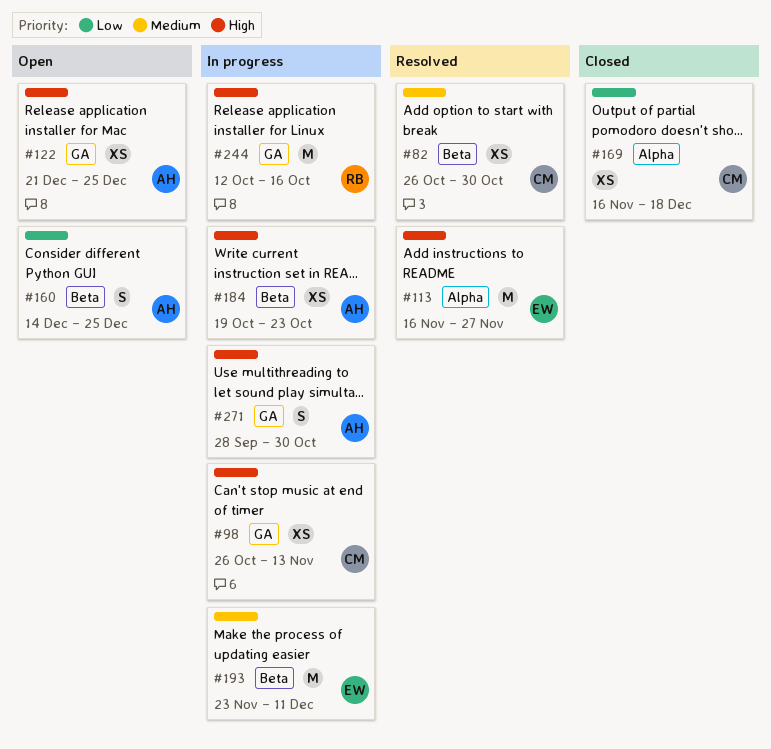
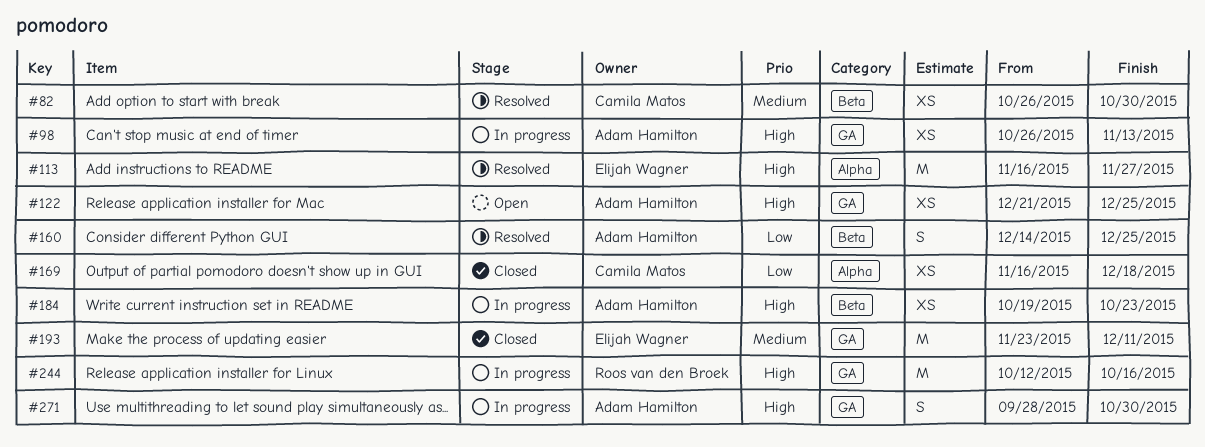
#98, owner: Camila Matos -> Adam Hamilton
#160, status: Open -> Resolved
#193, status: In progress -> Closed
#193, label: Beta -> GA

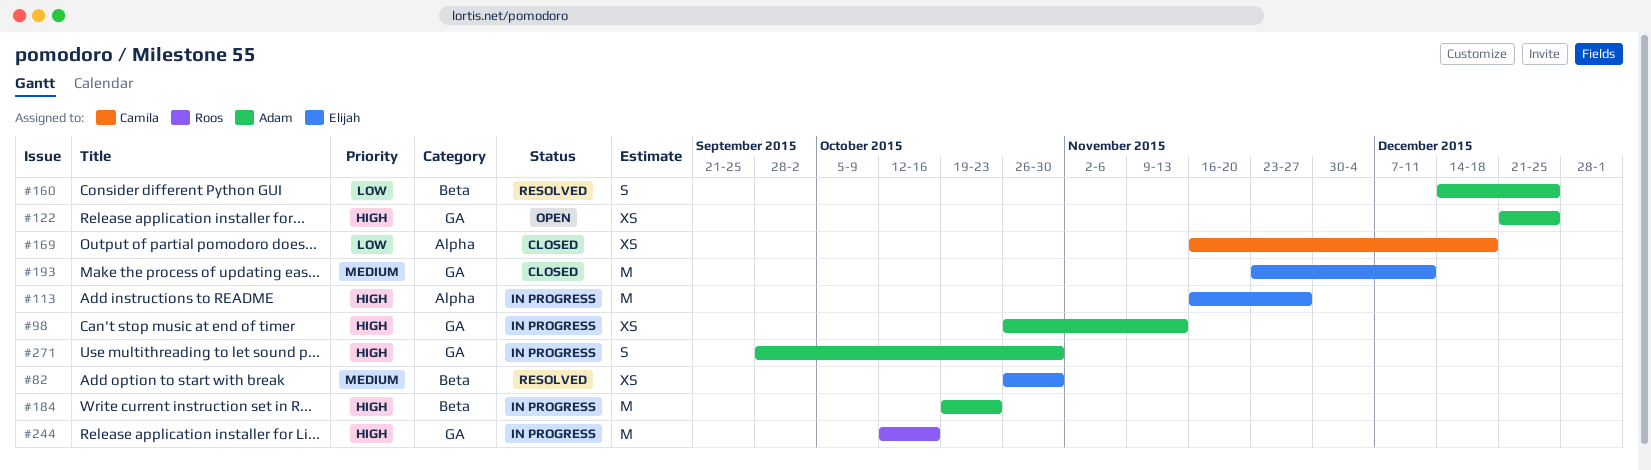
#82, owner: Camila Matos -> Elijah Wagner
#113, status: Resolved -> In progress
#184, estimate: XS -> M

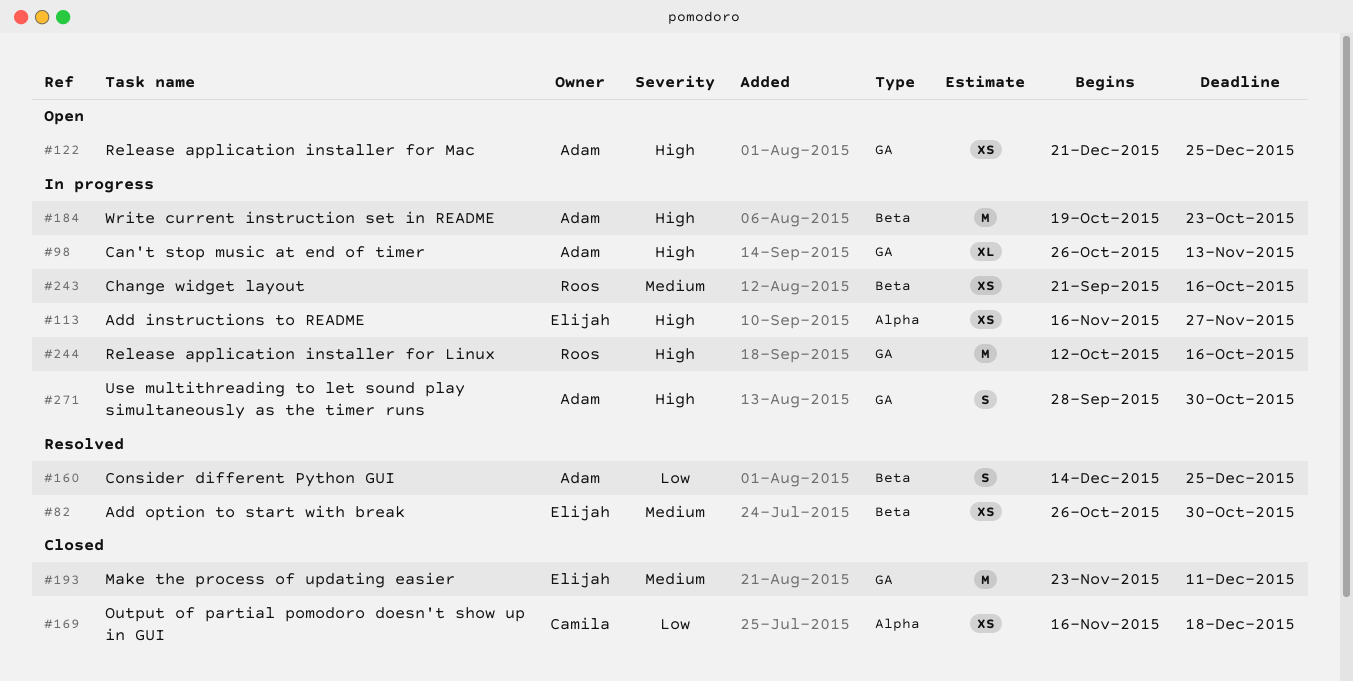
#98, estimate: XS -> XL
#113, estimate: M -> XS
#243: none -> present

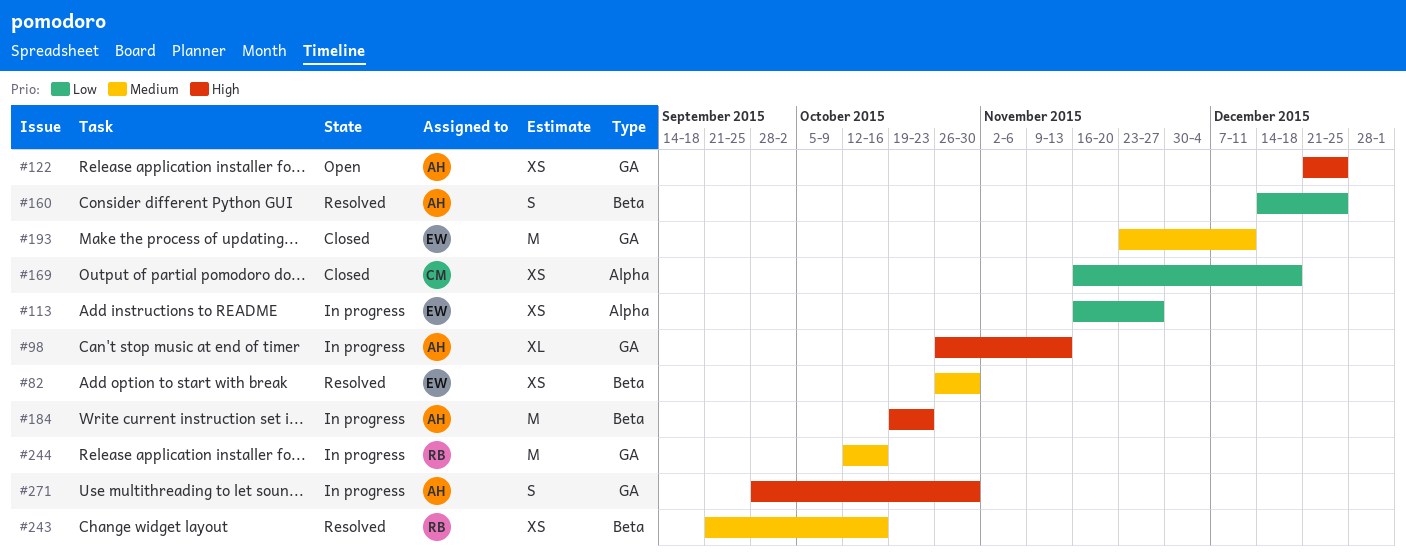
#113, priority: High -> Low
#243, status: In progress -> Resolved
#244, priority: High -> Medium

